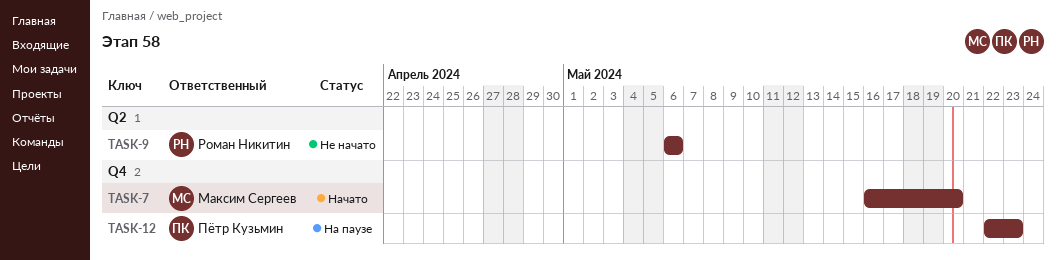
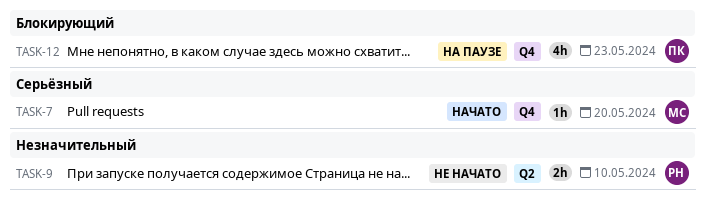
TASK-9, due: May 6 -> May 10

